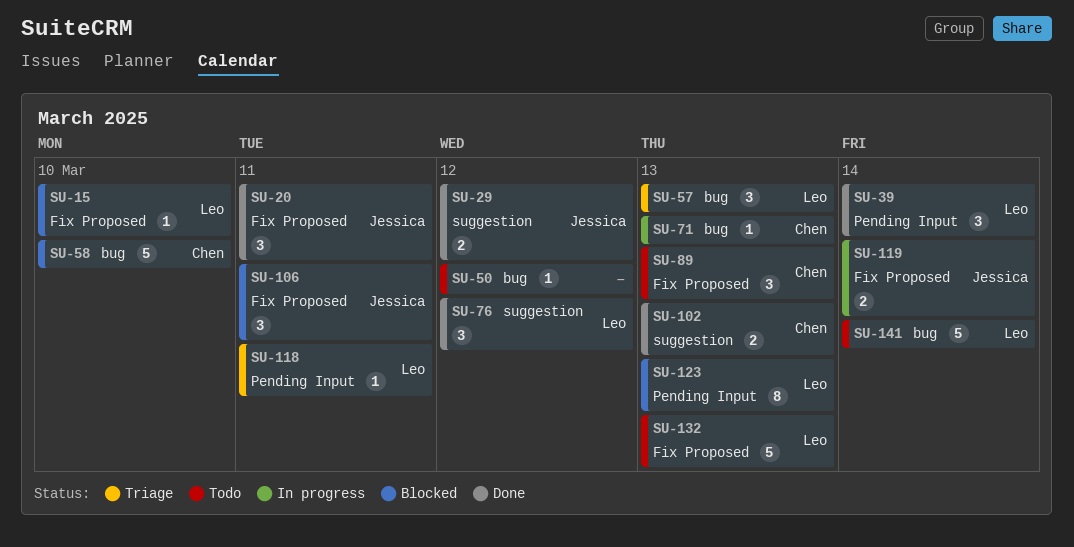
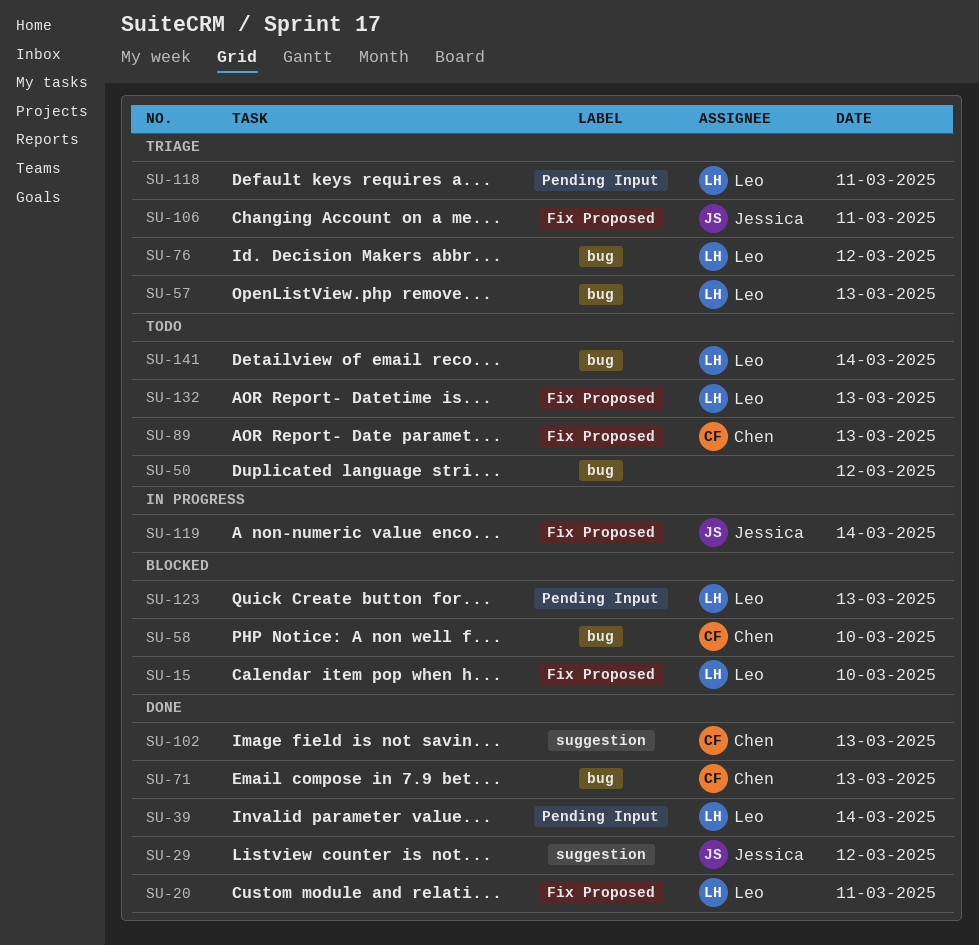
SU-20, owner: Jessica -> Leo
SU-71, status: In progress -> Done
SU-76, status: Done -> Triage
SU-76, label: suggestion -> bug
SU-106, status: Blocked -> Triage

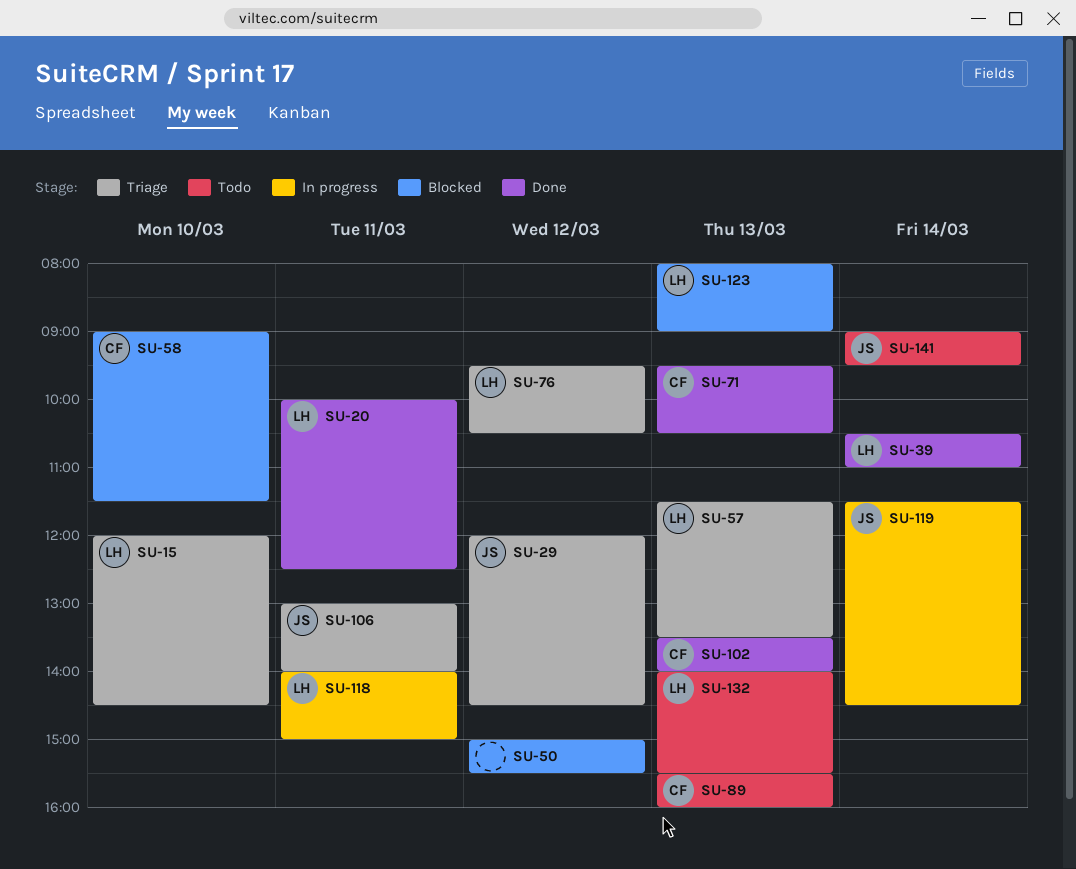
SU-15, status: Blocked -> Triage
SU-29, status: Done -> Triage
SU-50, status: Todo -> Blocked
SU-118, status: Triage -> In progress
SU-141, owner: Leo -> Jessica

